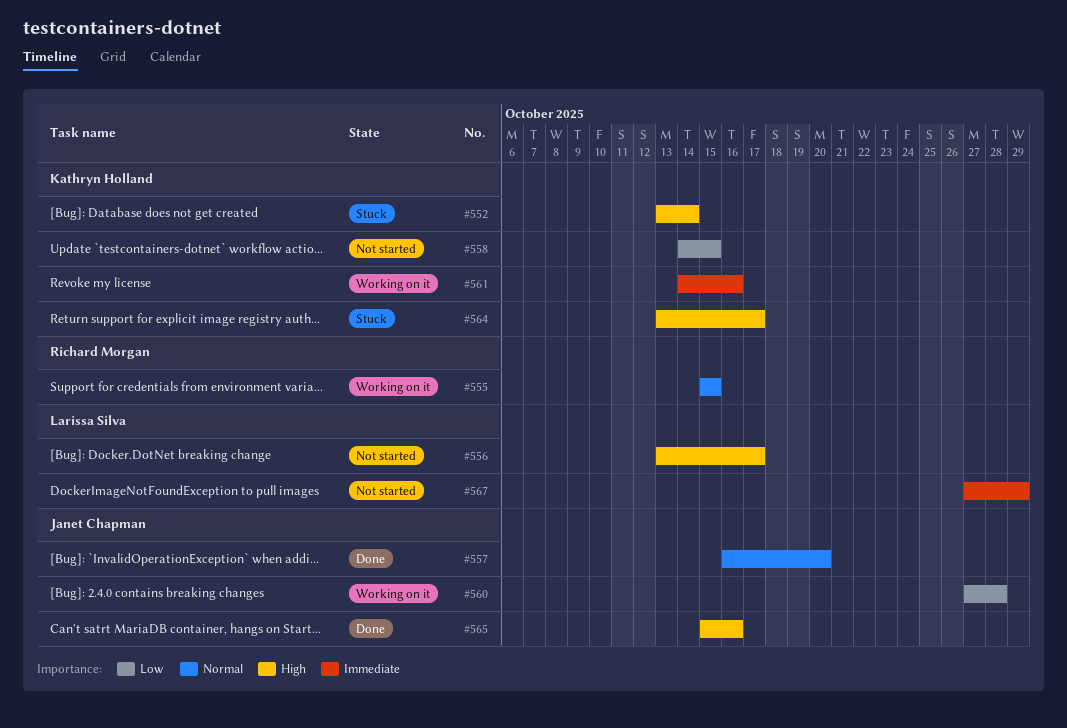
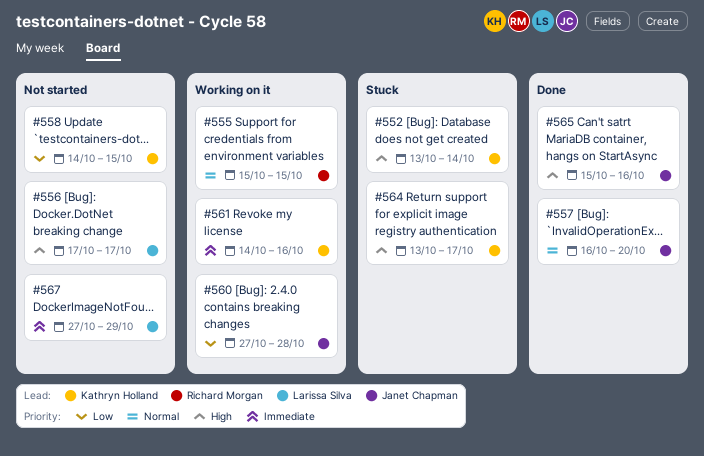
#556, start: Oct 13 -> Oct 17

